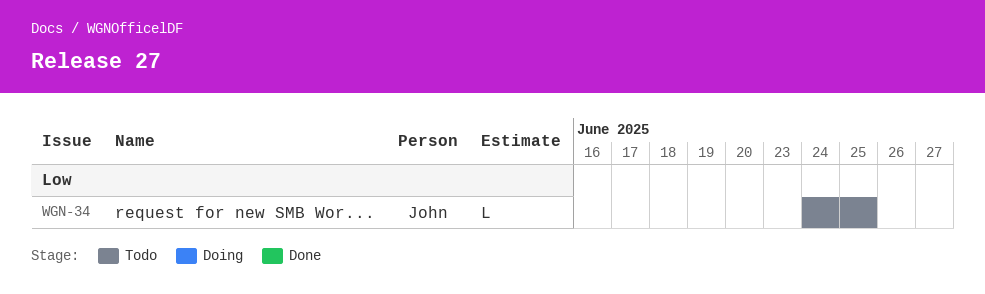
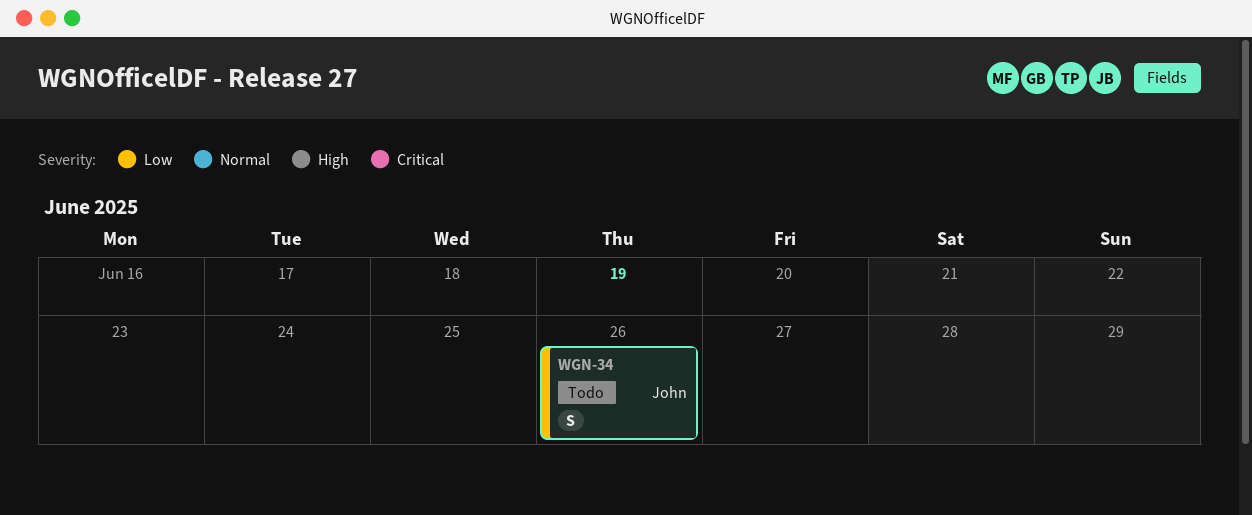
WGN-34, estimate: L -> S
WGN-34, due: Jun 25 -> Jun 26

